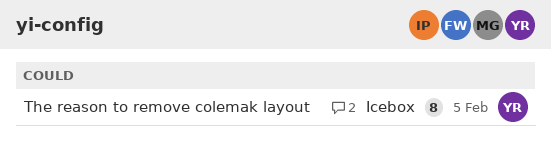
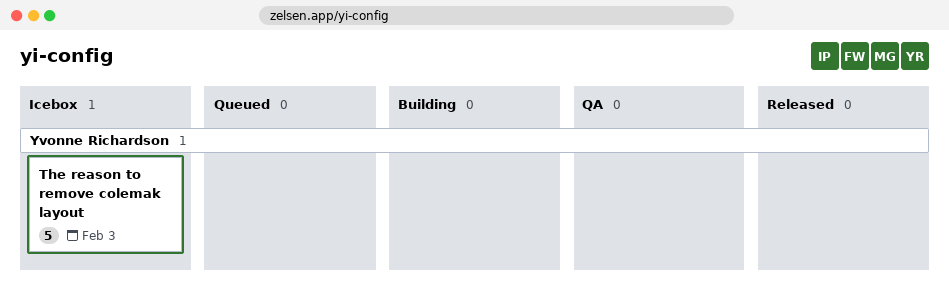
The reason to remove colemak layout, estimate: 8 -> 5
The reason to remove colemak layout, due: Feb 5 -> Feb 3

